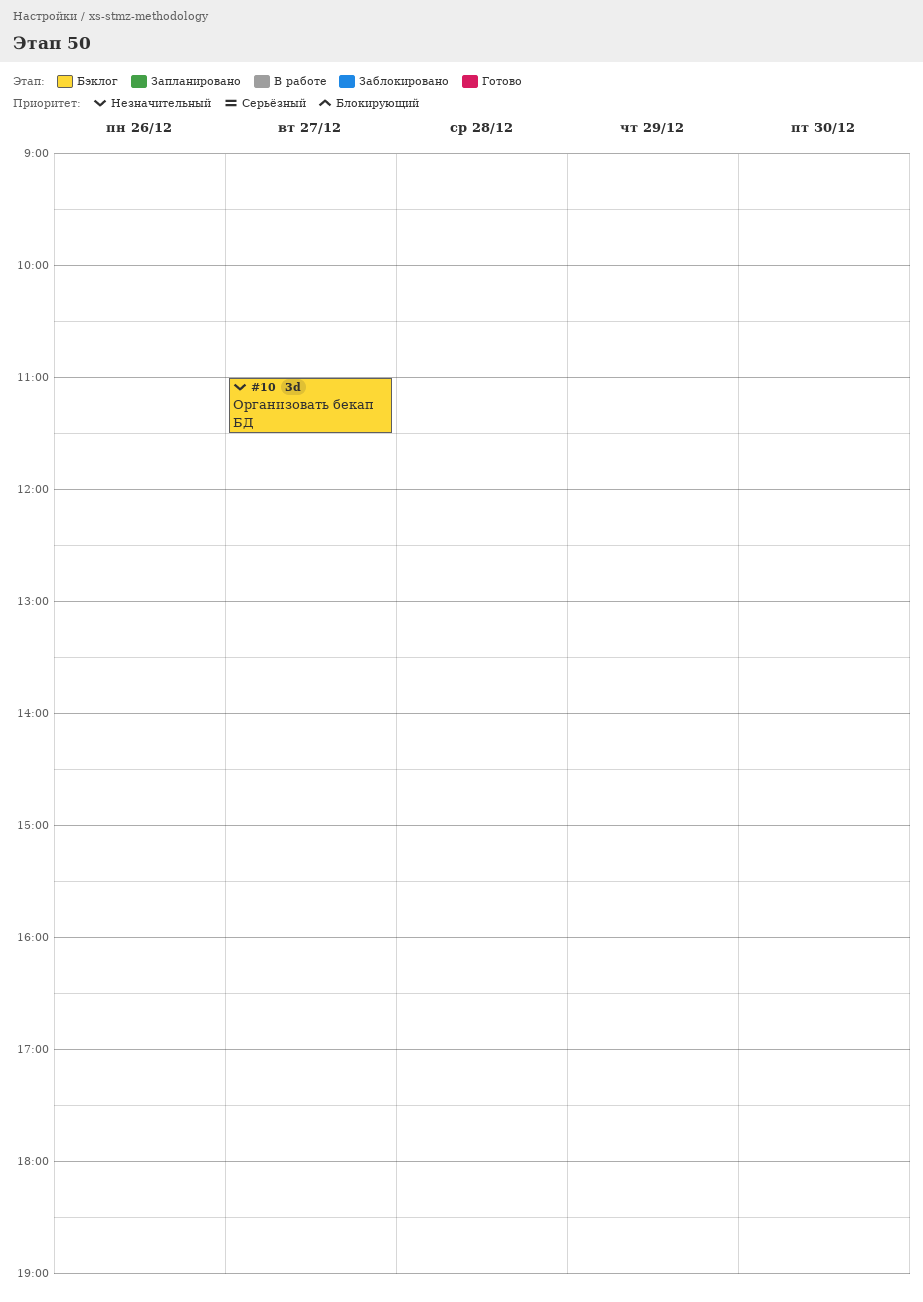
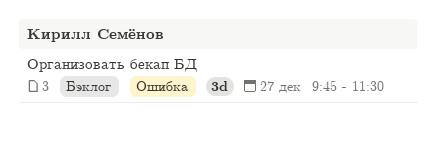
Организовать бекап БД, begins: 11:00 -> 09:45

